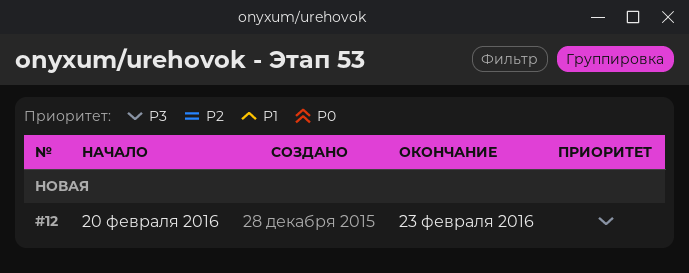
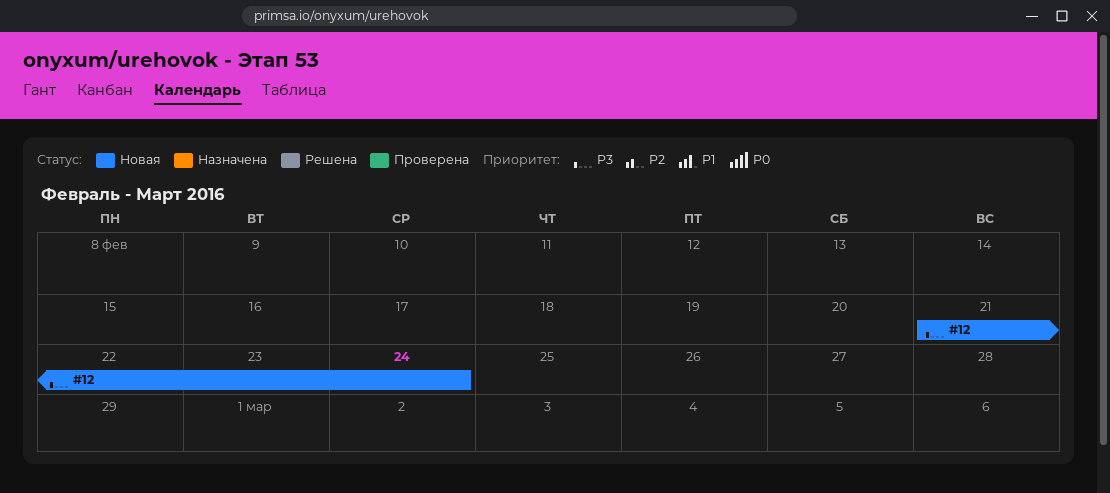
#12, start: Feb 20 -> Feb 21
#12, due: Feb 23 -> Feb 24

